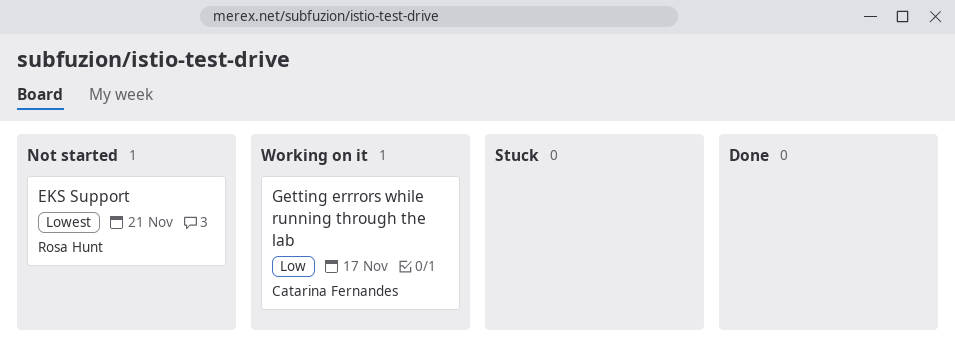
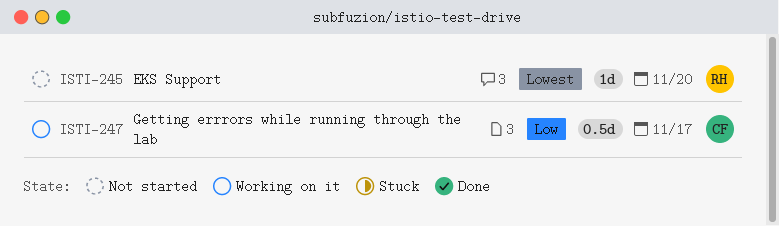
EKS Support, due: Nov 21 -> Nov 20

